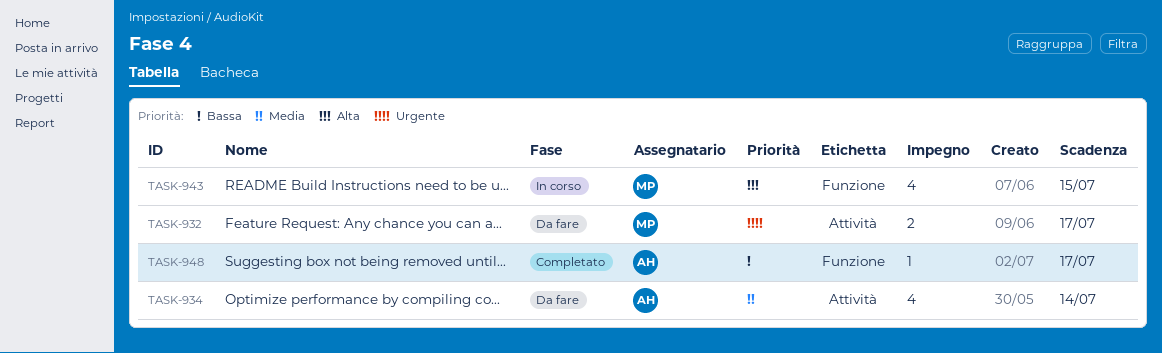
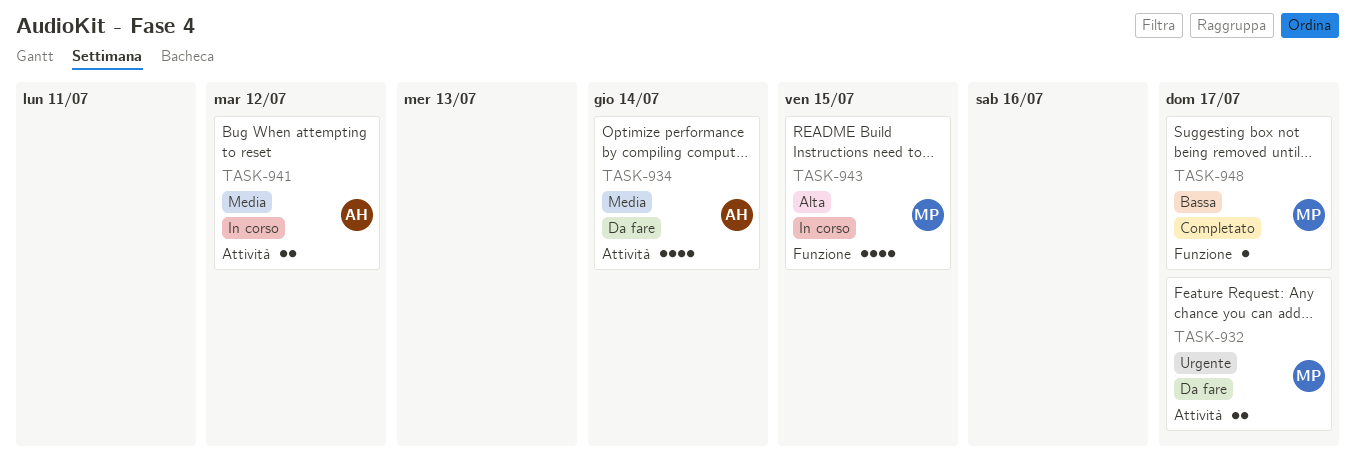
TASK-941: none -> present
TASK-948, owner: AH -> MP

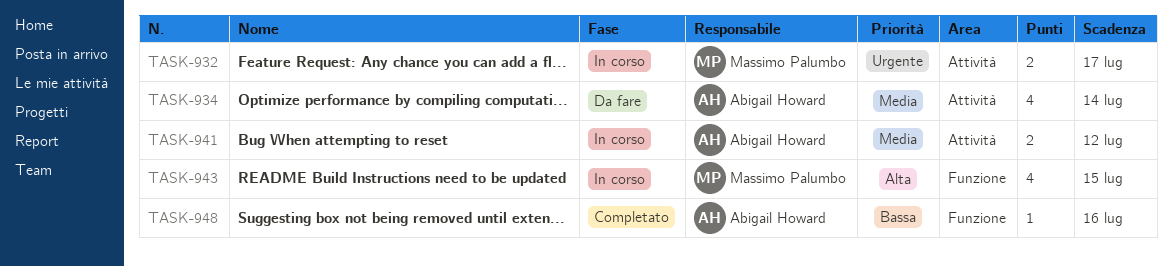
TASK-932, status: Da fare -> In corso
TASK-948, owner: Massimo Palumbo -> Abigail Howard
TASK-948, due: Jul 17 -> Jul 16

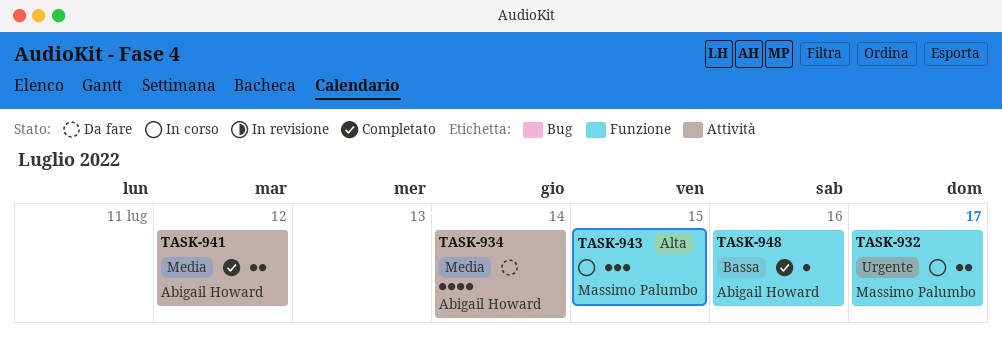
TASK-932, label: Attività -> Funzione
TASK-941, status: In corso -> Completato
TASK-943, estimate: 4 -> 3

